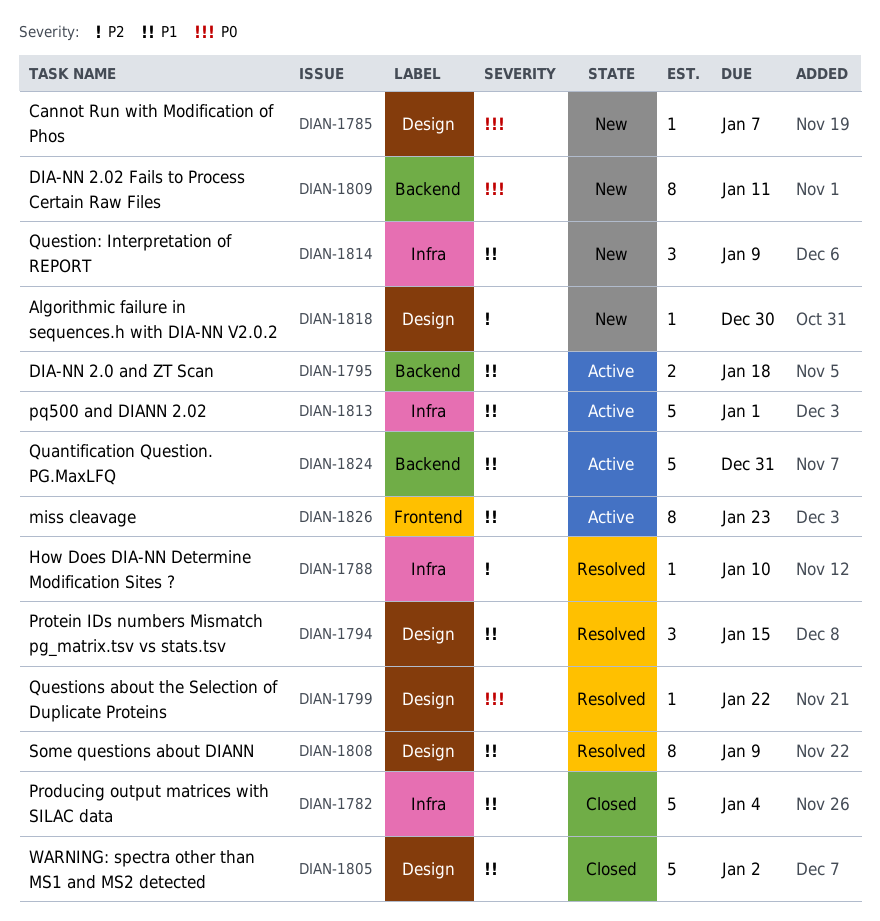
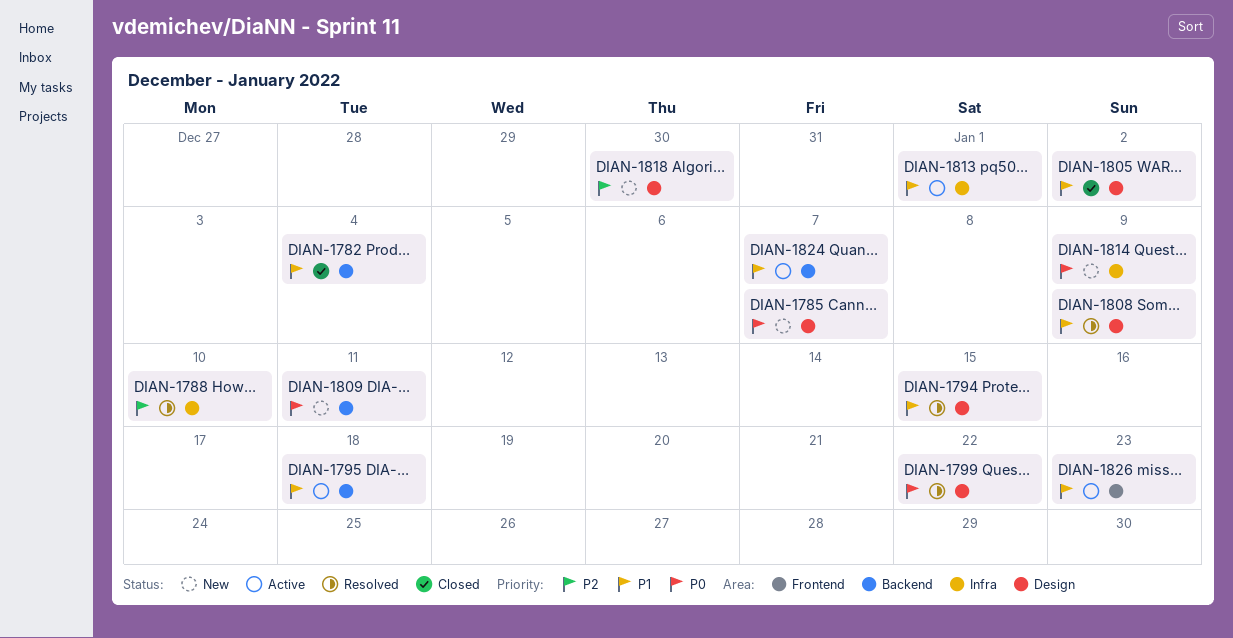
DIAN-1782, label: Infra -> Backend
DIAN-1814, priority: P1 -> P0
DIAN-1824, due: Dec 31 -> Jan 7

